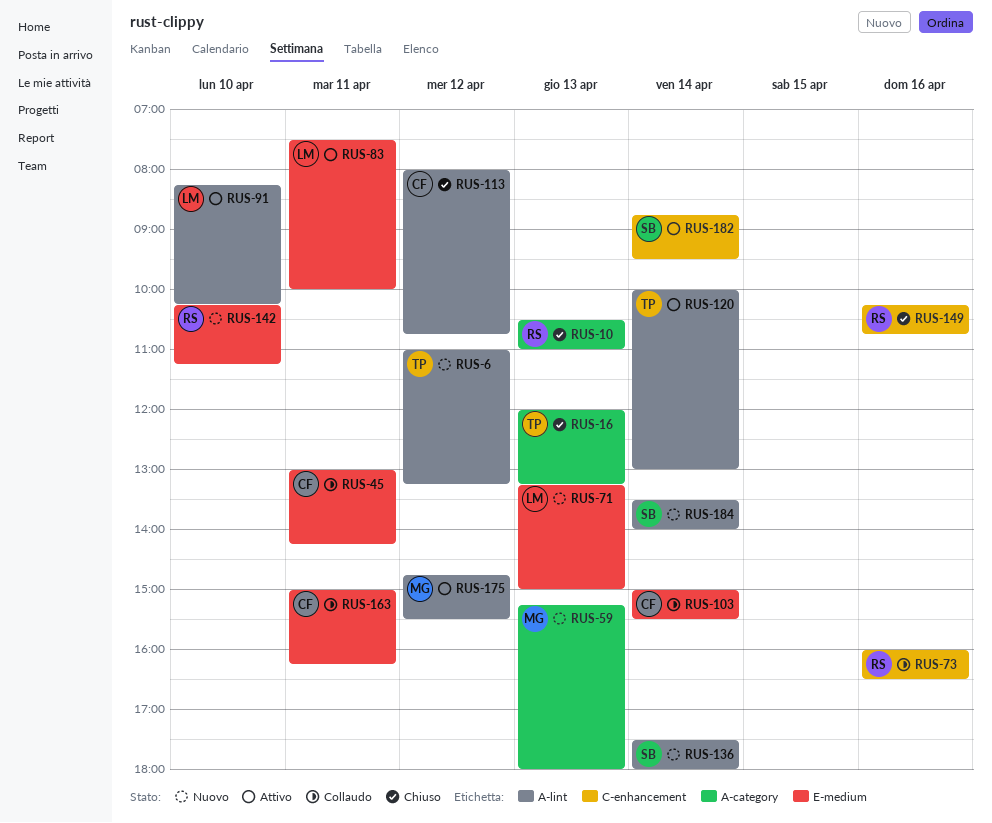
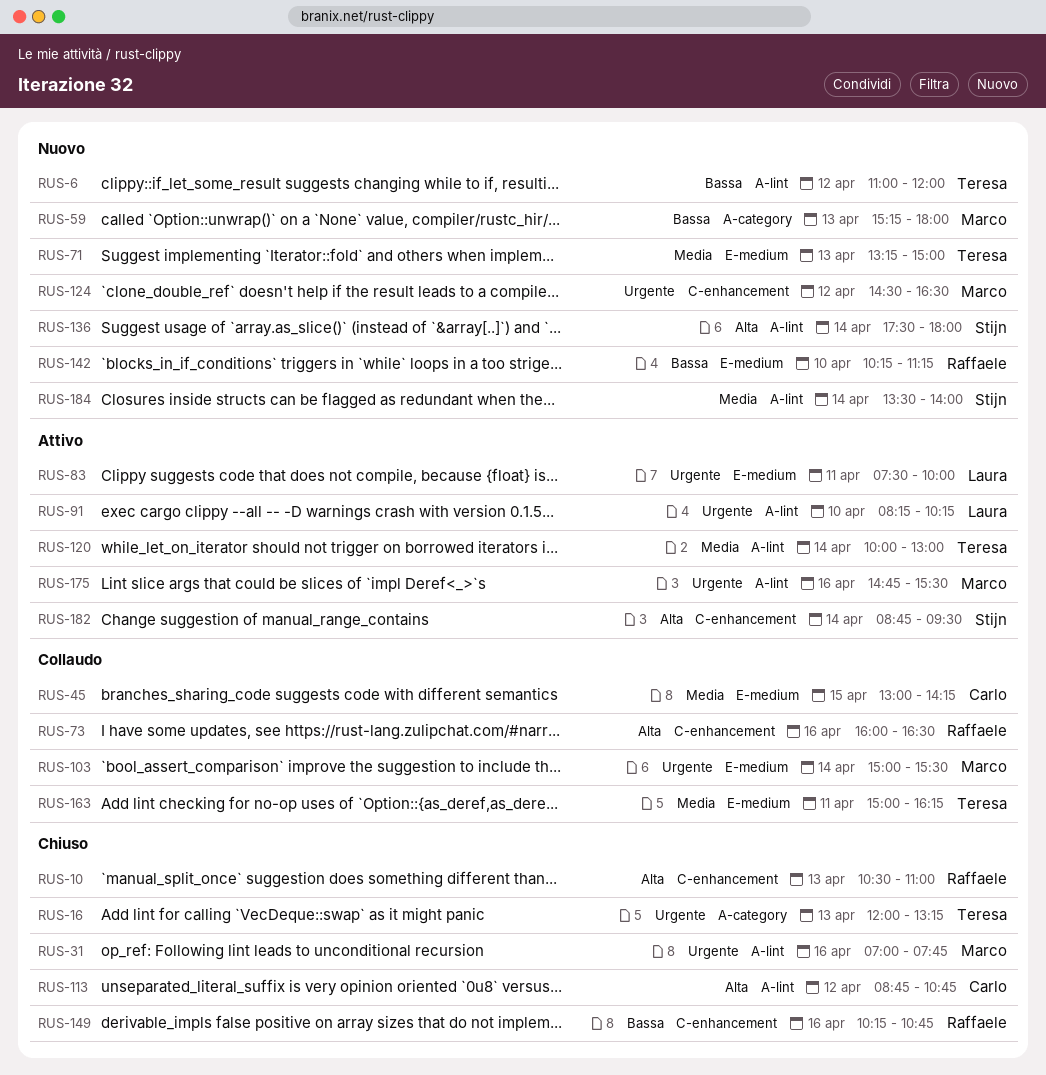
RUS-6, ends: 13:15 -> 12:00
RUS-10, label: A-category -> C-enhancement
RUS-31: none -> present
RUS-45, day: Apr 11 -> Apr 15
RUS-71, owner: Laura -> Teresa
RUS-103, owner: Carlo -> Marco
RUS-113, begins: 08:00 -> 08:45
RUS-124: none -> present
RUS-163, owner: Carlo -> Teresa
RUS-175, day: Apr 12 -> Apr 16

